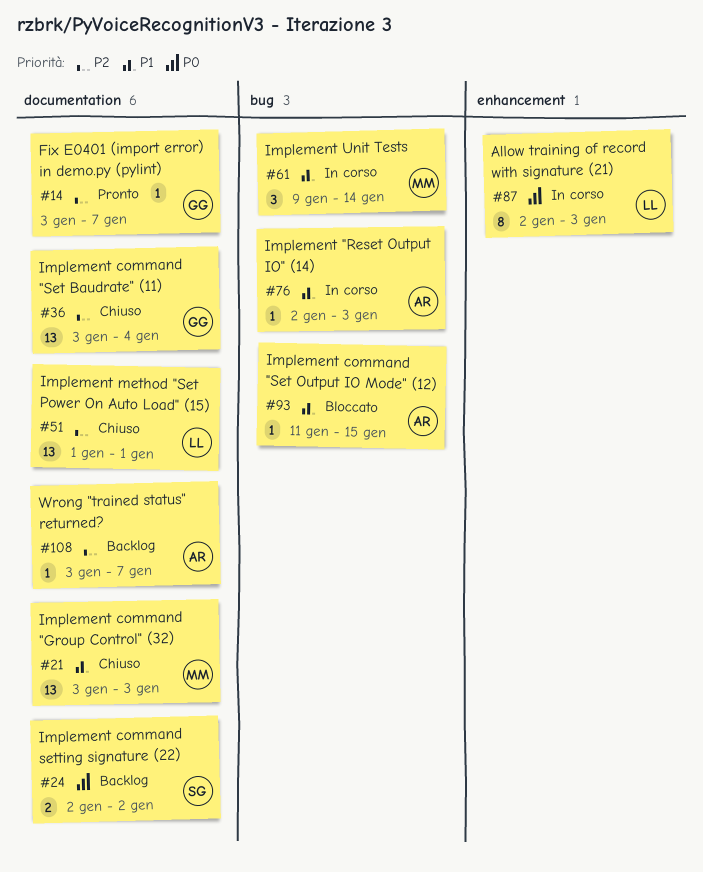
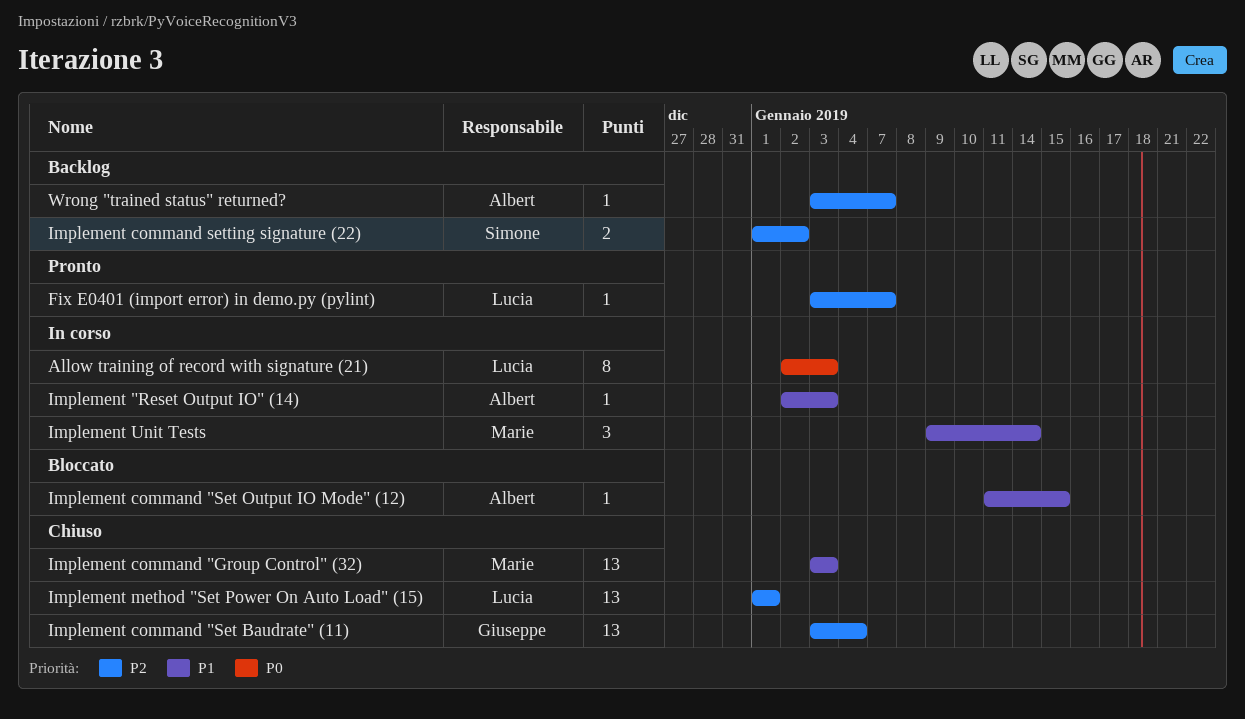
Fix E0401 (import error) in demo.py (pylint), owner: Giuseppe -> Lucia
Implement command setting signature (22), priority: P0 -> P2
Implement command setting signature (22), start: Jan 2 -> Jan 1

